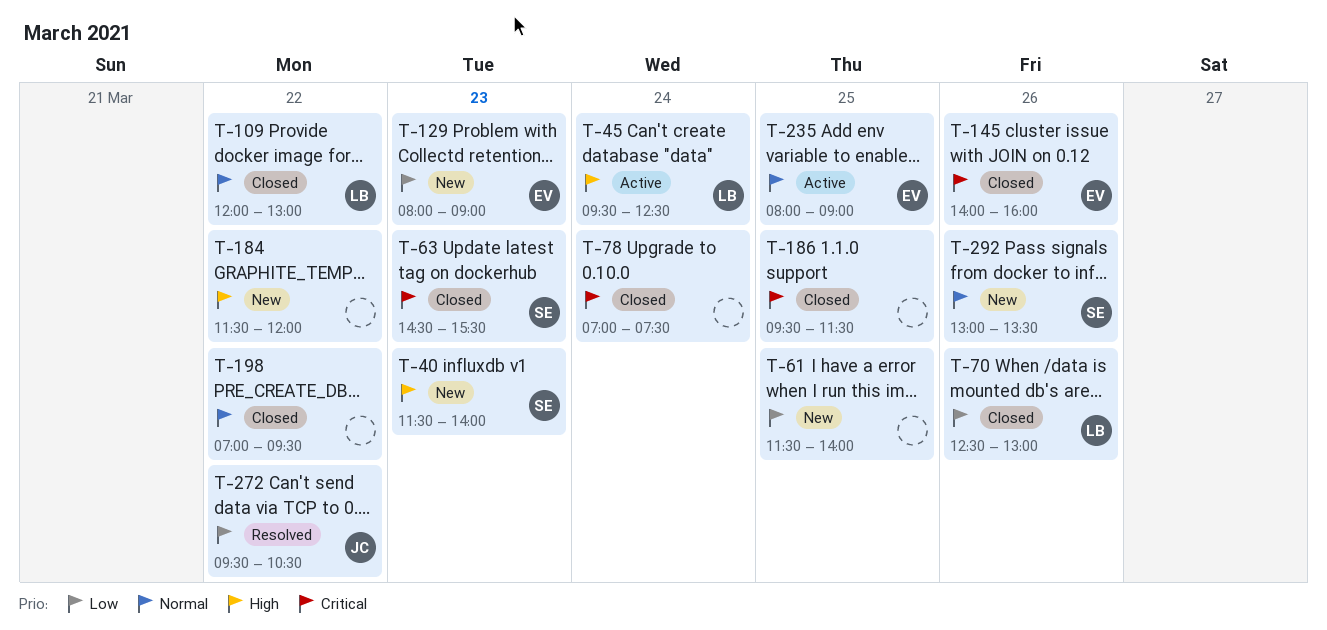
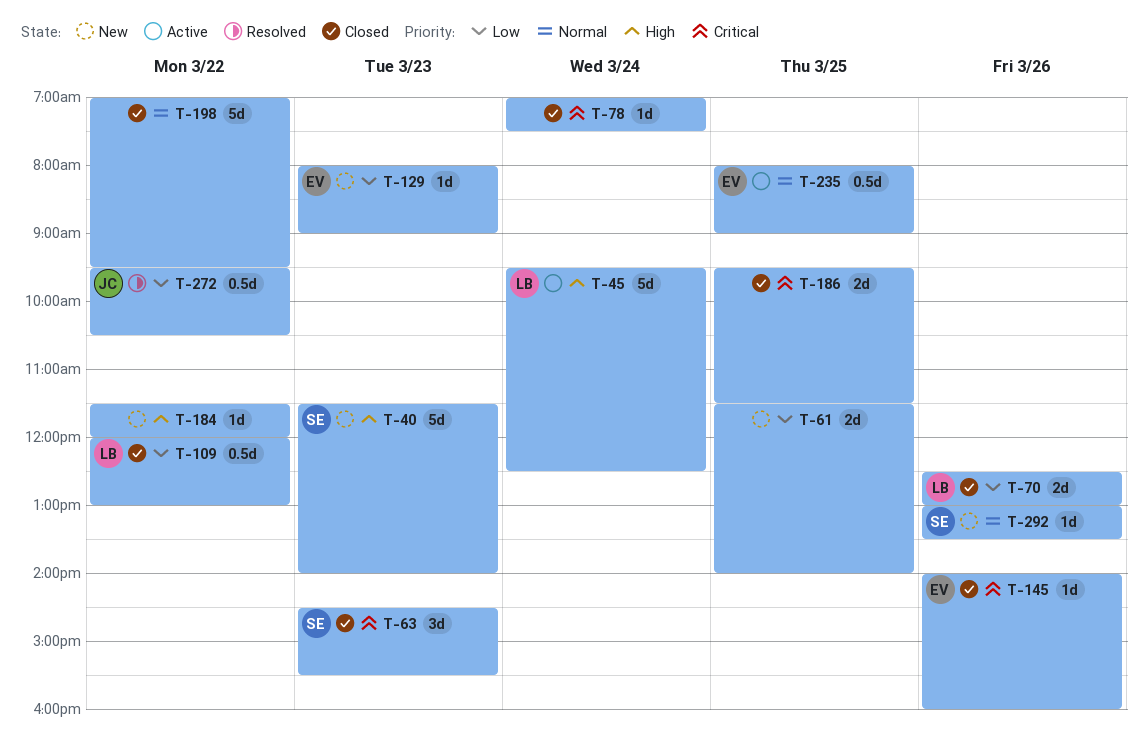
T-109, priority: Normal -> Low

